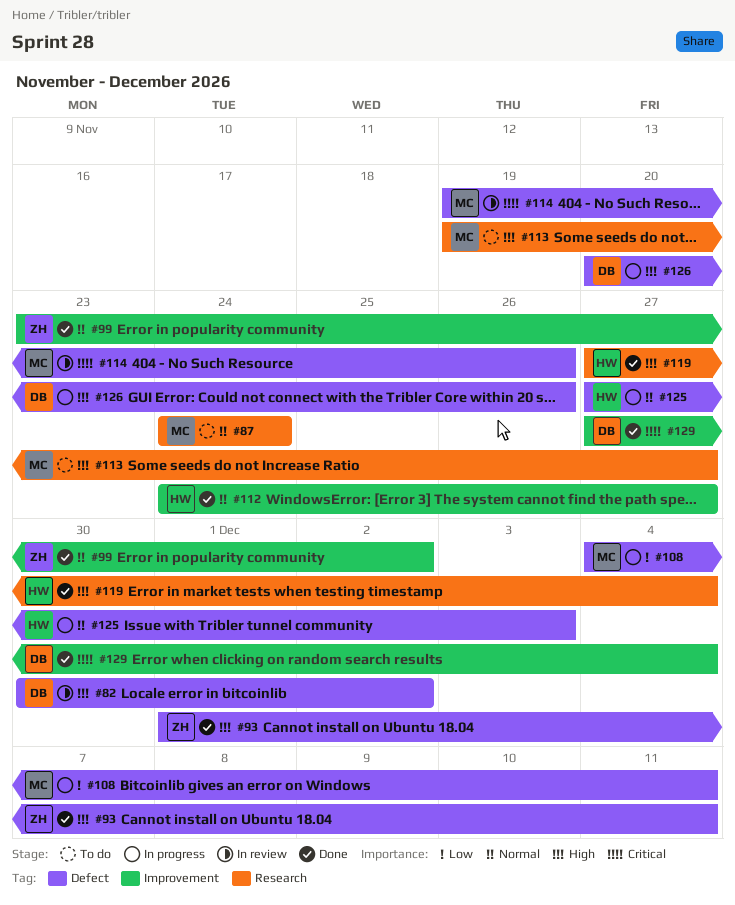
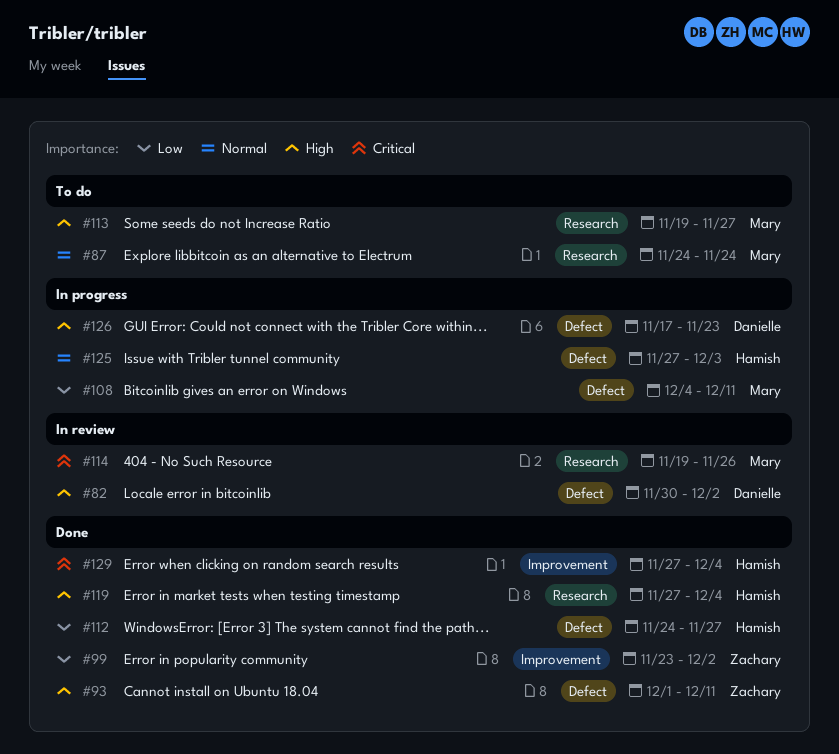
#99, priority: Normal -> Low
#112, priority: Normal -> Low
#112, label: Improvement -> Defect
#114, label: Defect -> Research
#126, start: Nov 20 -> Nov 17
#126, due: Nov 26 -> Nov 23
#129, owner: Danielle -> Hamish

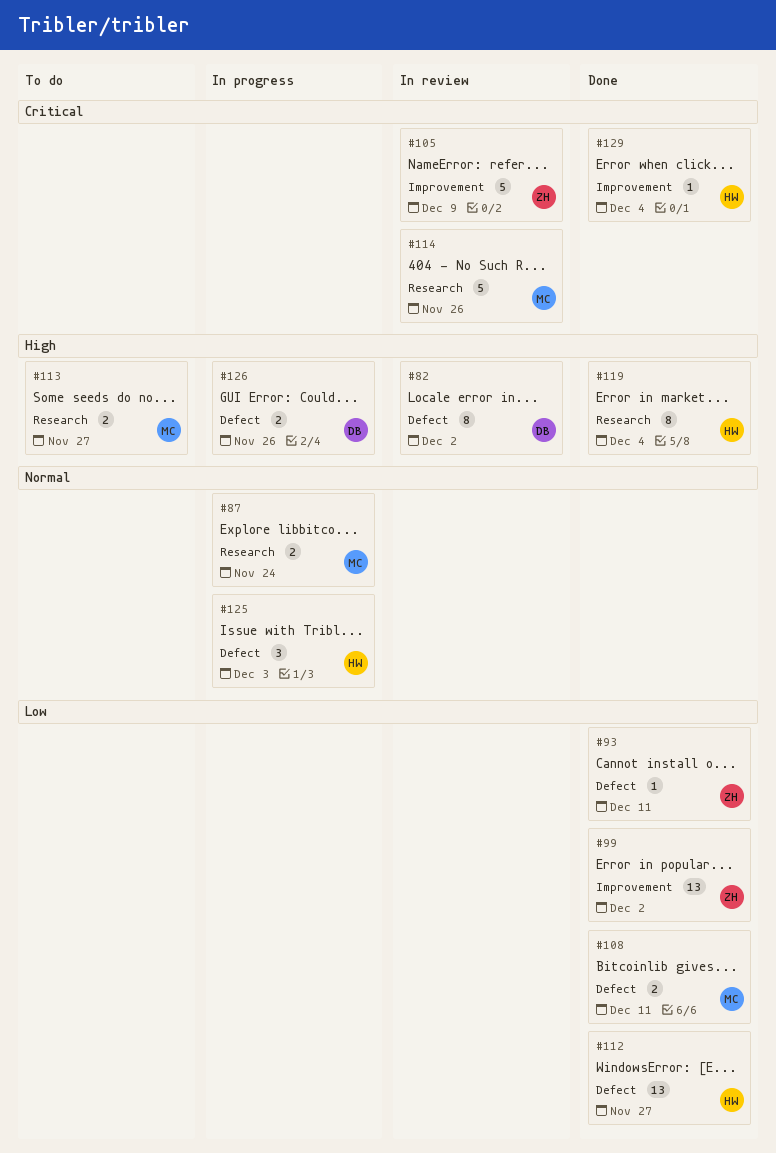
#87, status: To do -> In progress
#93, priority: High -> Low
#105: none -> present
#108, status: In progress -> Done
#126, due: Nov 23 -> Nov 26

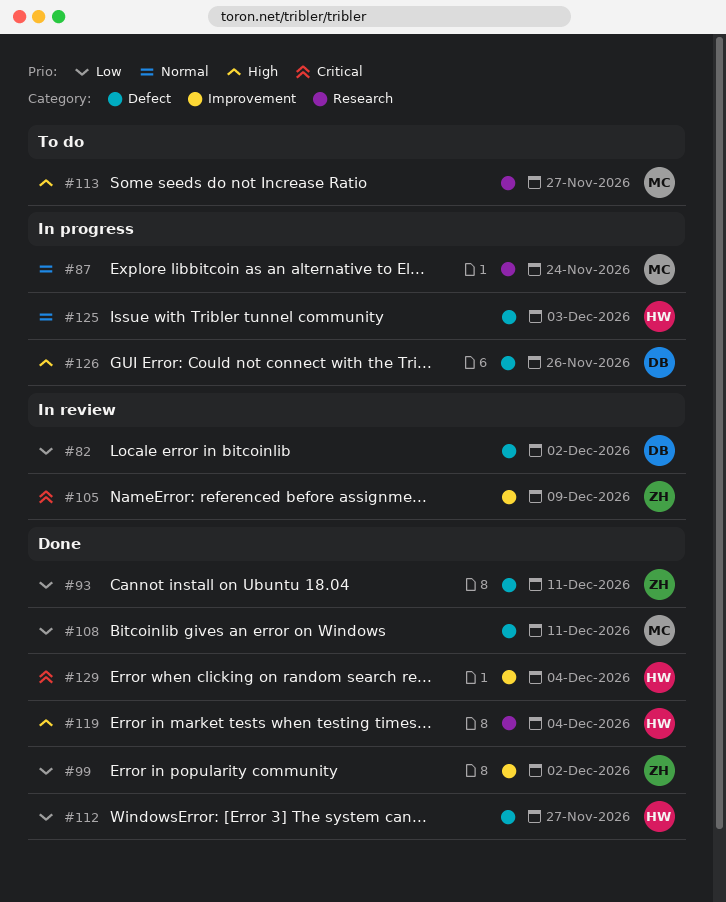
#82, priority: High -> Low
#114: present -> none

